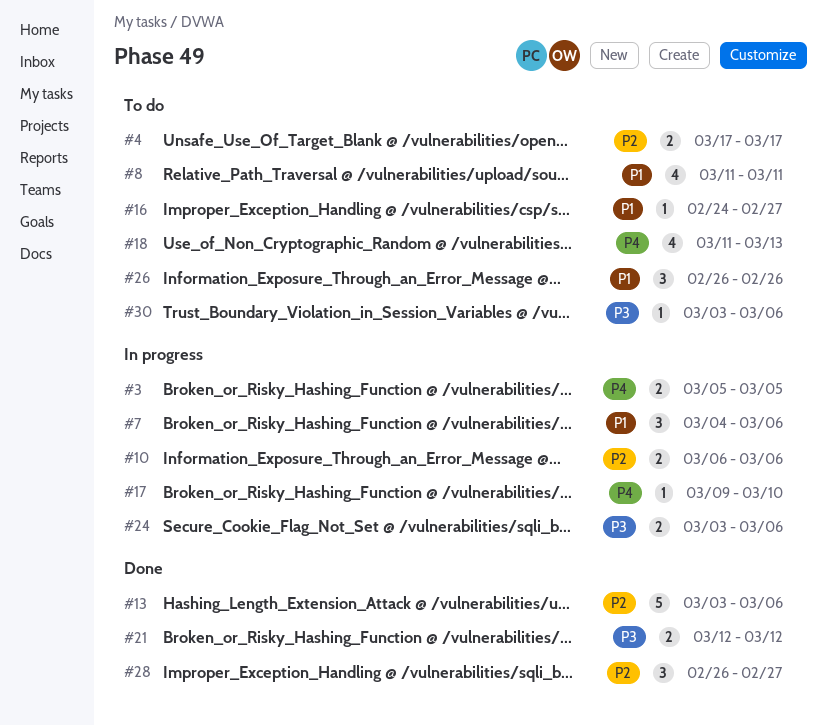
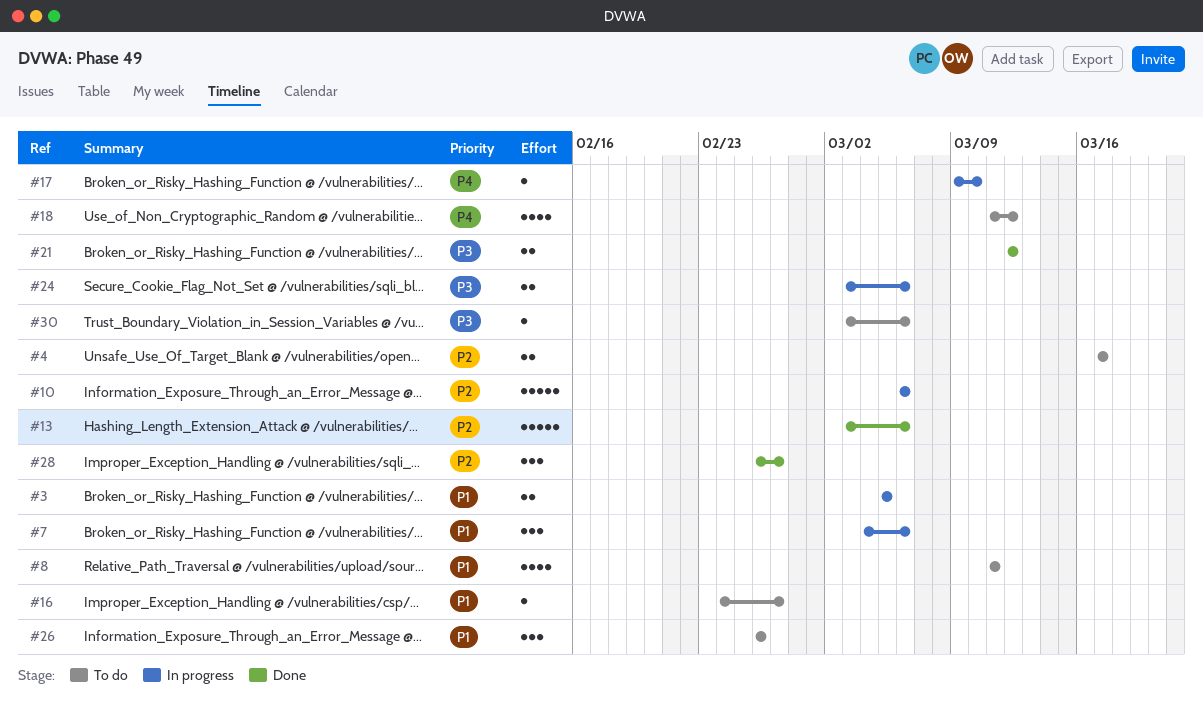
#3, priority: P4 -> P1
#10, estimate: 2 -> 5
#18, due: Mar 13 -> Mar 12

